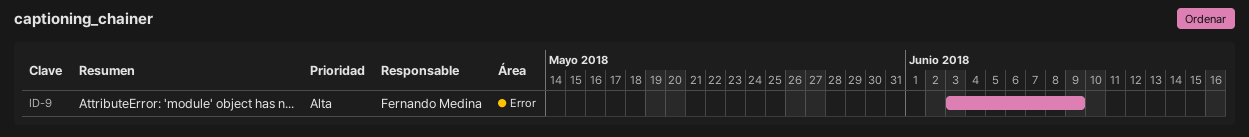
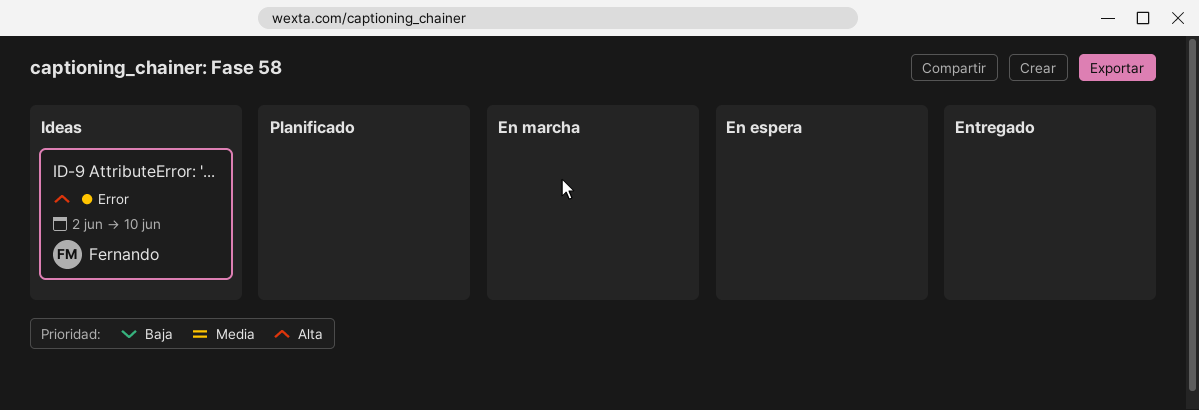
ID-9, start: Jun 3 -> Jun 2
ID-9, due: Jun 9 -> Jun 10

